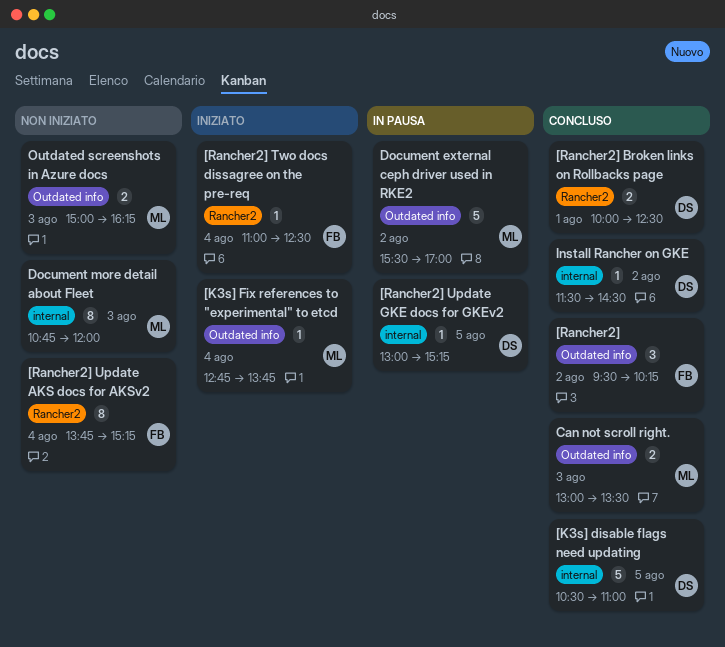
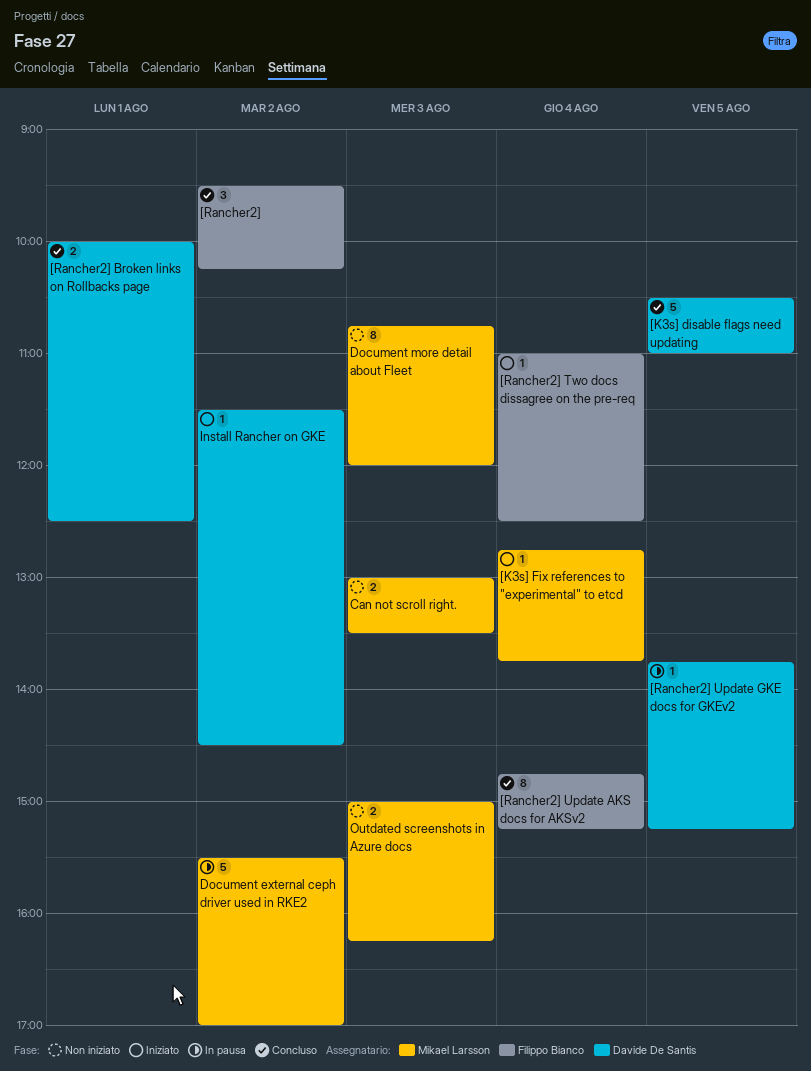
[Rancher2] Update AKS docs for AKSv2, status: Non iniziato -> Concluso
[Rancher2] Update AKS docs for AKSv2, begins: 13:45 -> 14:45
[Rancher2] Update GKE docs for GKEv2, begins: 13:00 -> 13:45
Can not scroll right., status: Concluso -> Non iniziato
Install Rancher on GKE, status: Concluso -> Iniziato

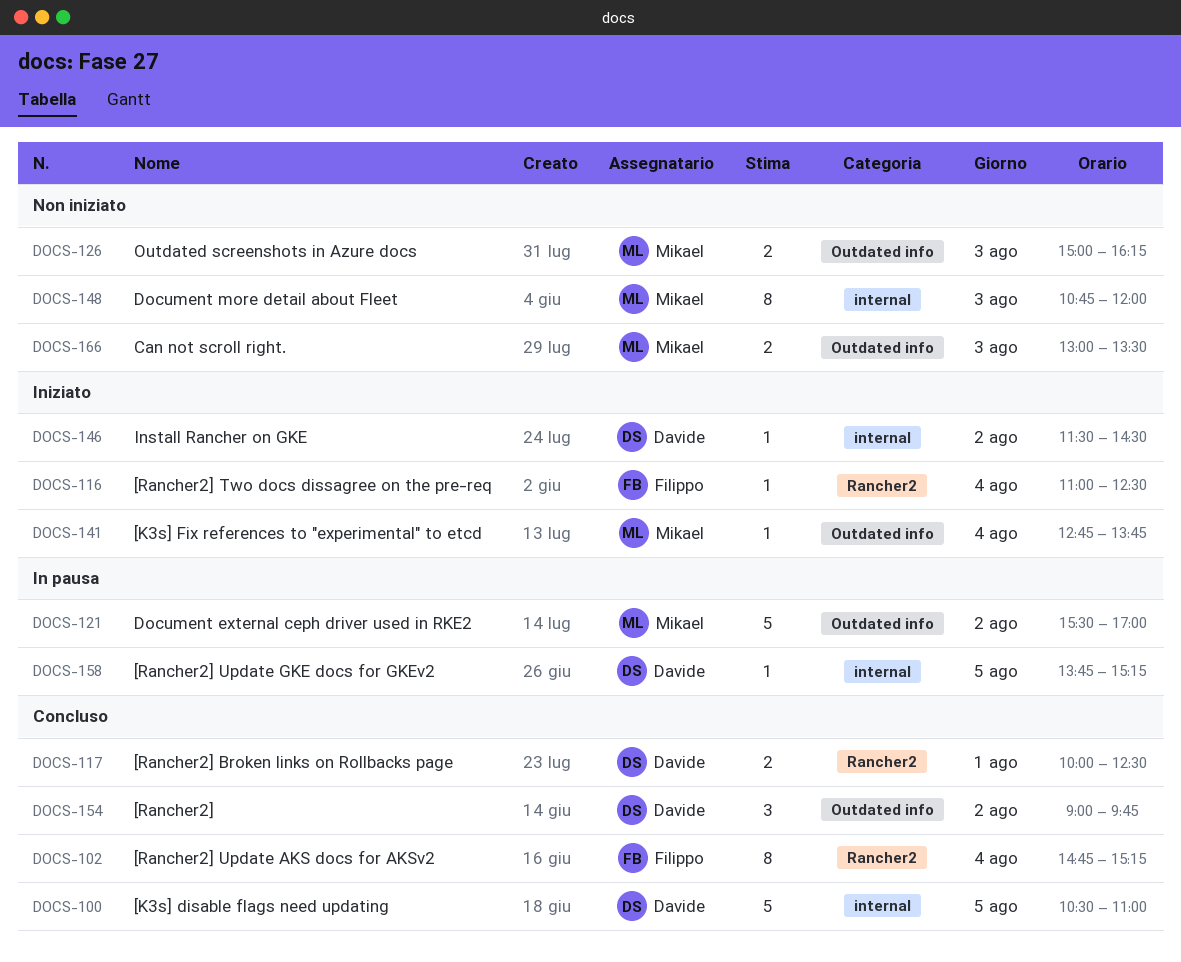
[Rancher2], owner: Filippo Bianco -> Davide De Santis
[Rancher2], begins: 09:30 -> 09:00
[Rancher2], ends: 10:15 -> 09:45

